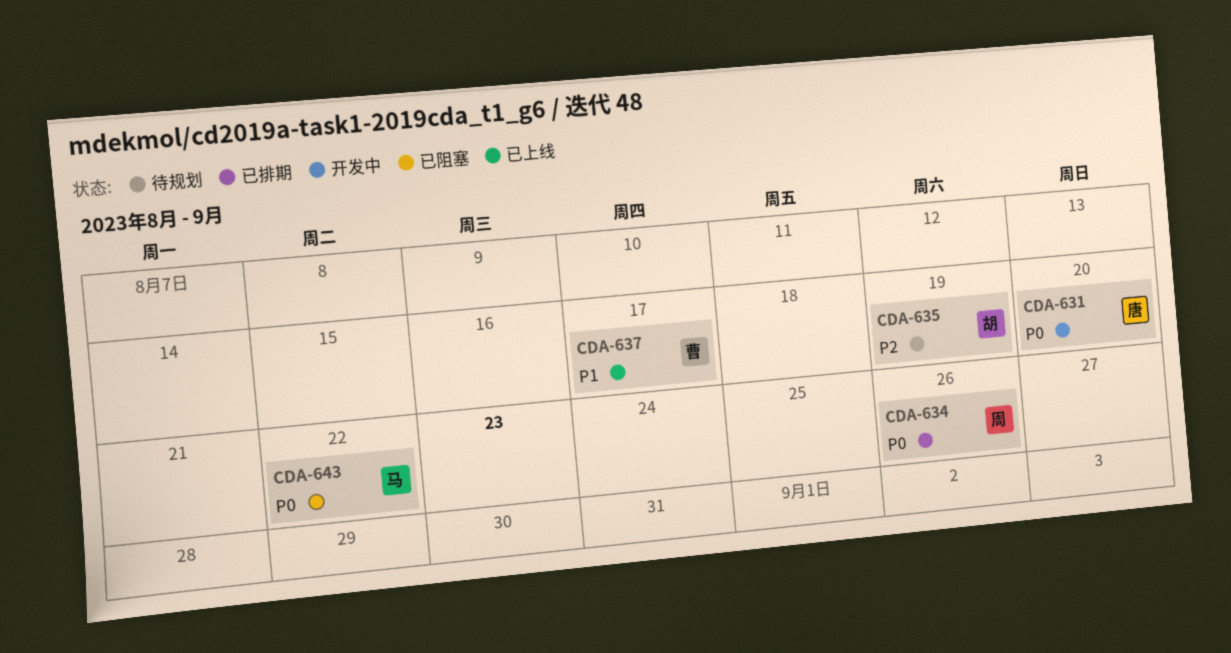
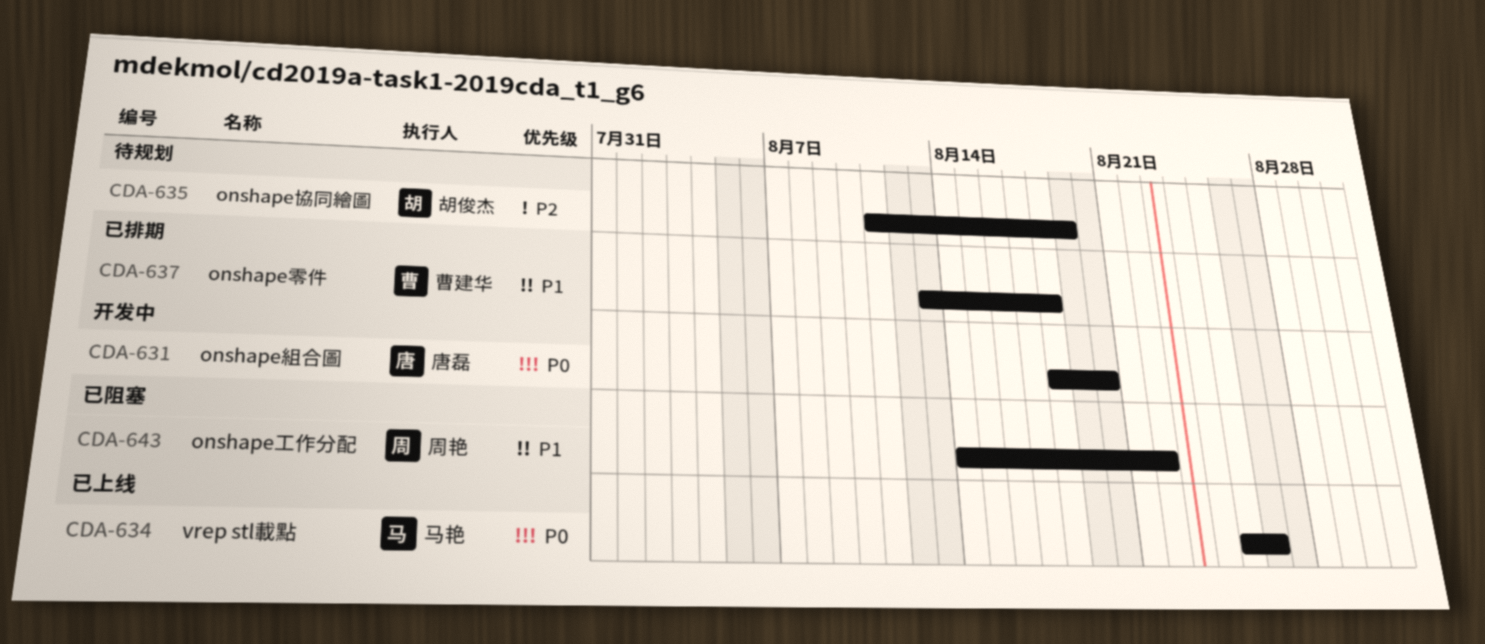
CDA-634, status: 已排期 -> 已上线
CDA-634, owner: 周艳 -> 马艳
CDA-637, status: 已上线 -> 已排期
CDA-637, due: Aug 17 -> Aug 18
CDA-643, owner: 马艳 -> 周艳
CDA-643, priority: P0 -> P1

